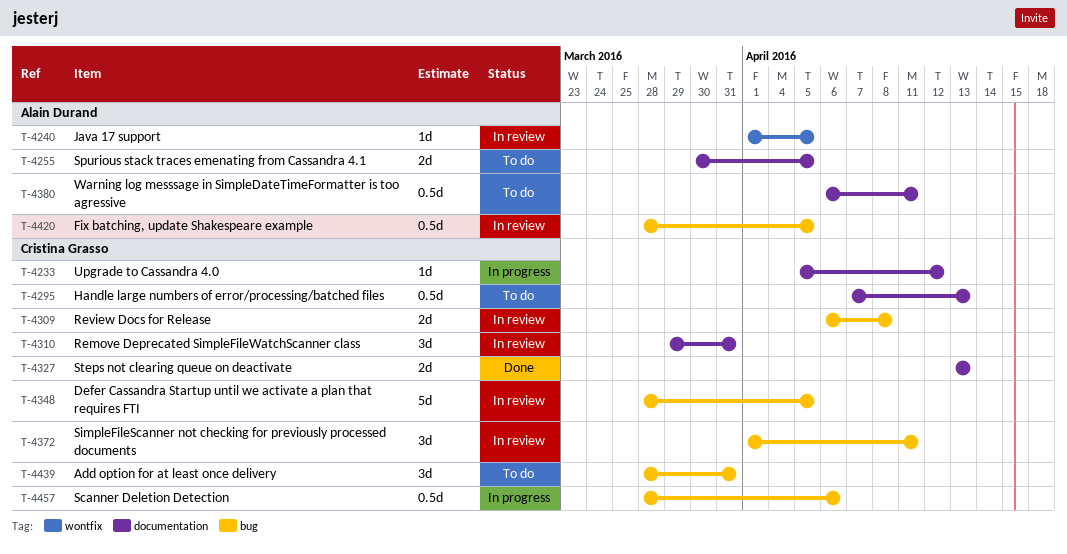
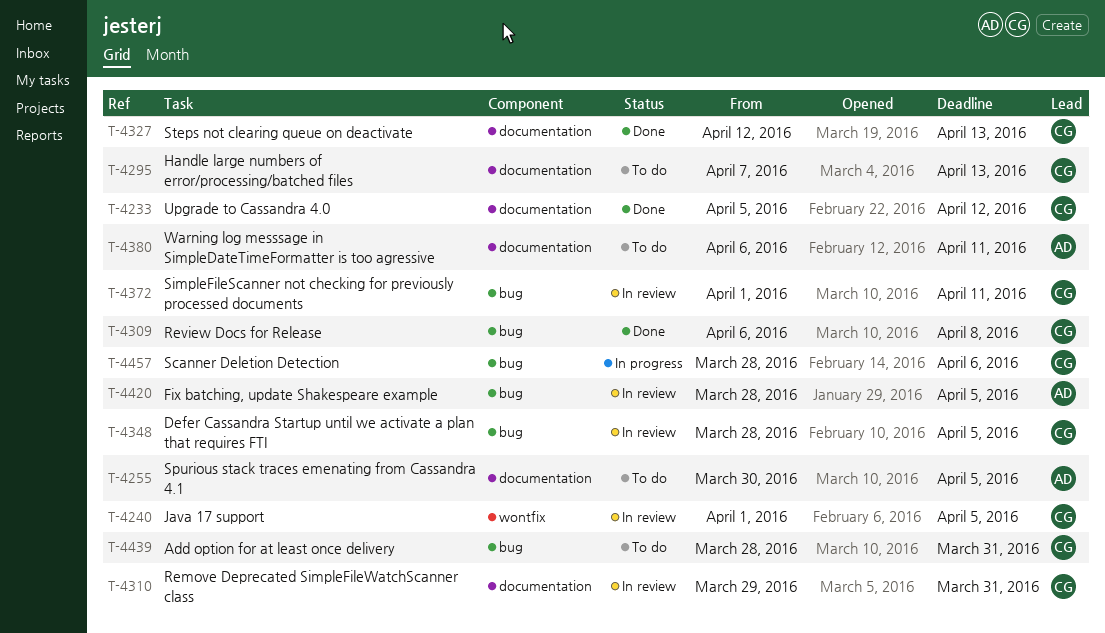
T-4233, status: In progress -> Done
T-4240, owner: Alain Durand -> Cristina Grasso
T-4309, status: In review -> Done
T-4327, start: Apr 13 -> Apr 12

